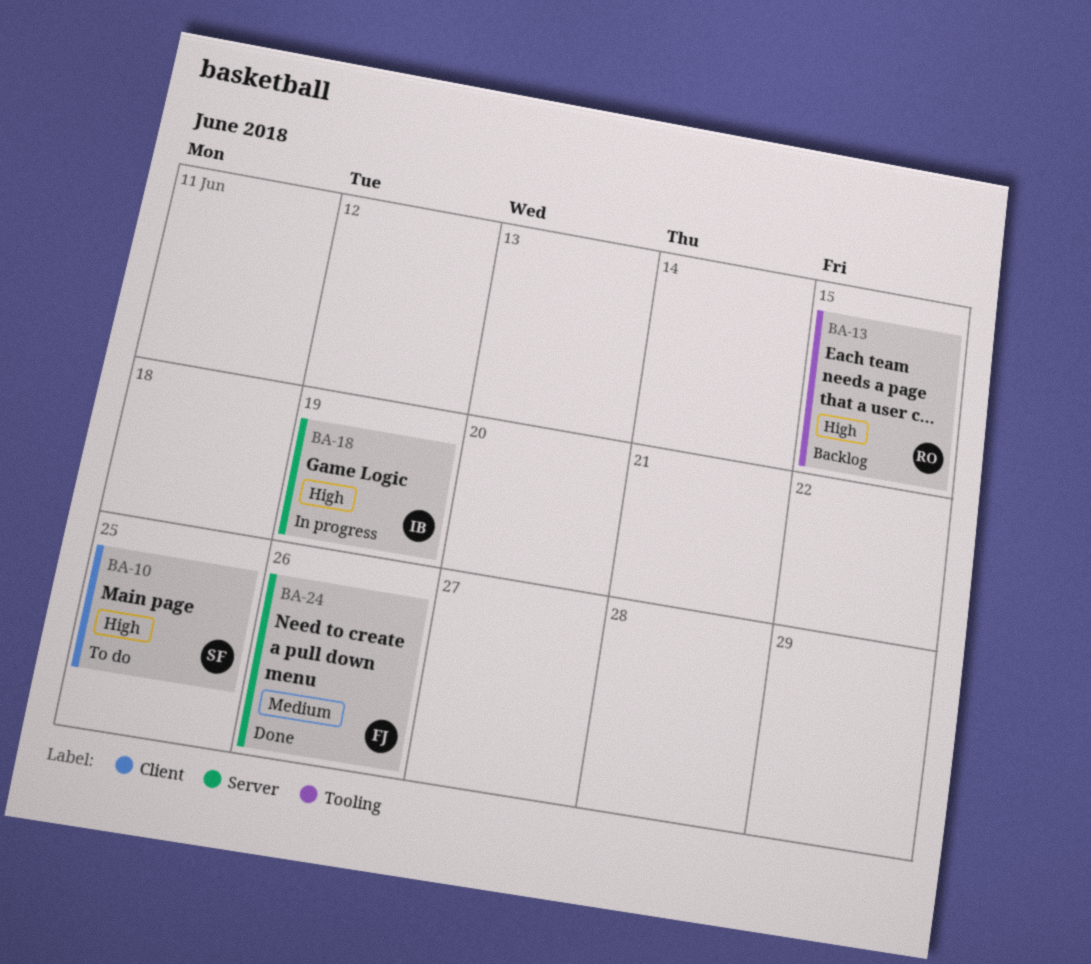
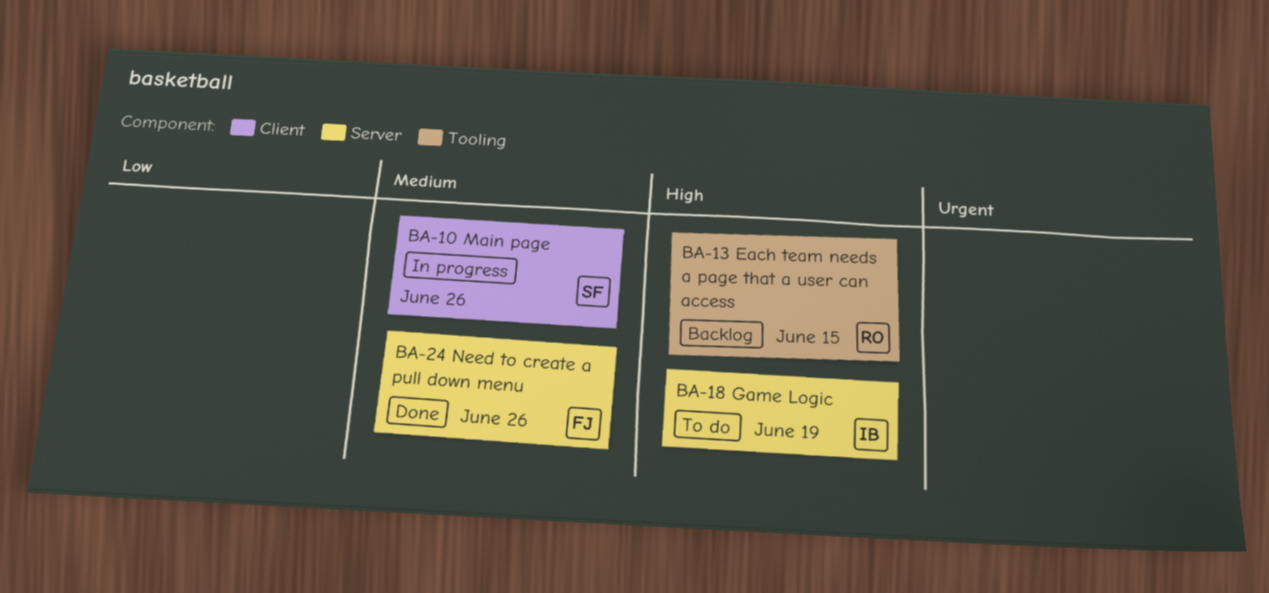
BA-10, status: To do -> In progress
BA-10, priority: High -> Medium
BA-10, due: Jun 25 -> Jun 26
BA-18, status: In progress -> To do

